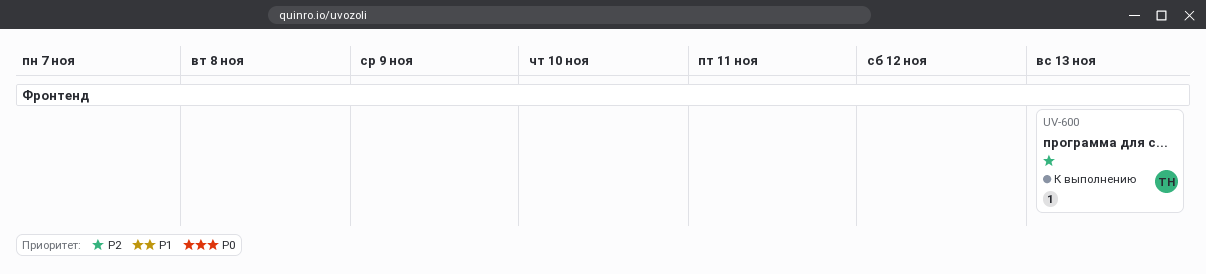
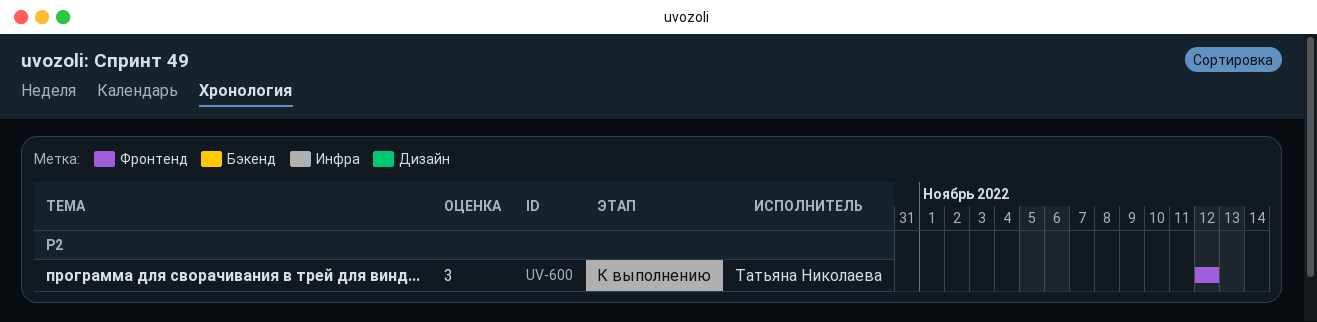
UV-600, estimate: 1 -> 3
UV-600, due: Nov 13 -> Nov 12

